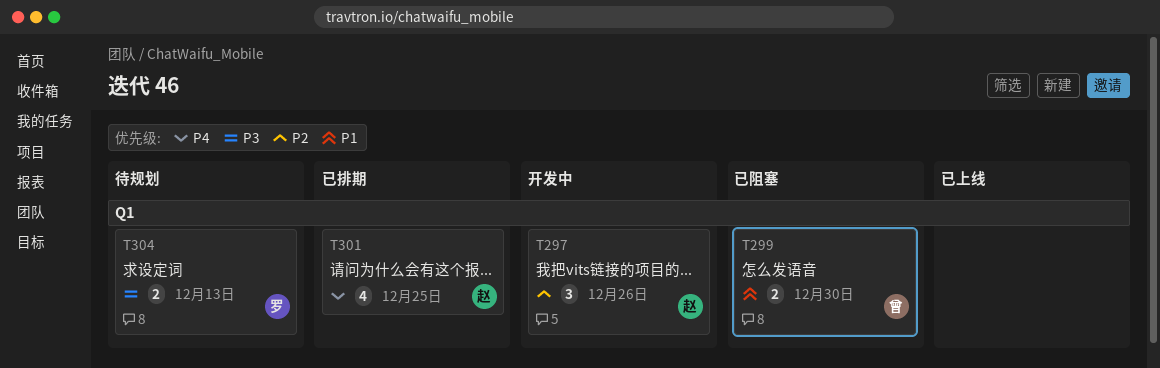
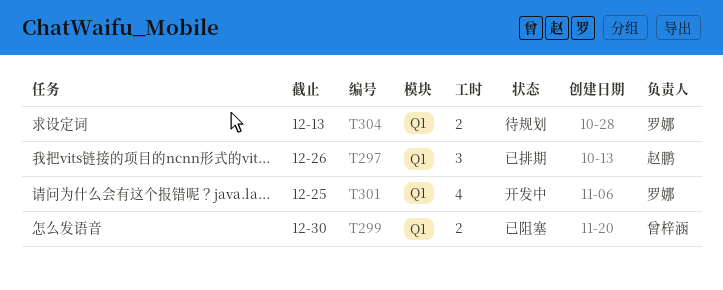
T297, status: 开发中 -> 已排期
T301, status: 已排期 -> 开发中
T301, owner: 赵鹏 -> 罗娜

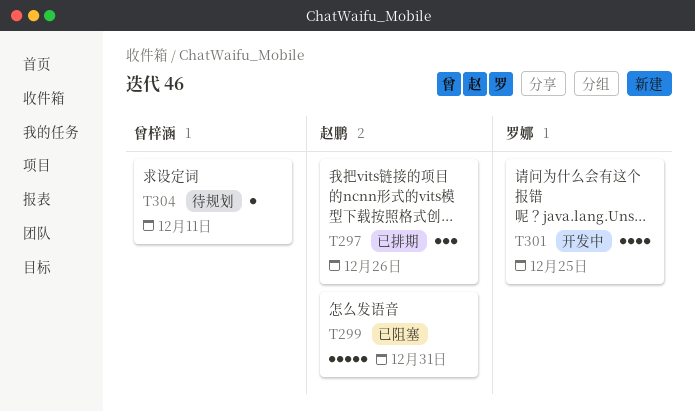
T299, owner: 曾梓涵 -> 赵鹏
T299, estimate: 2 -> 5
T299, due: Dec 30 -> Dec 31
T304, owner: 罗娜 -> 曾梓涵
T304, estimate: 2 -> 1
T304, due: Dec 13 -> Dec 11

